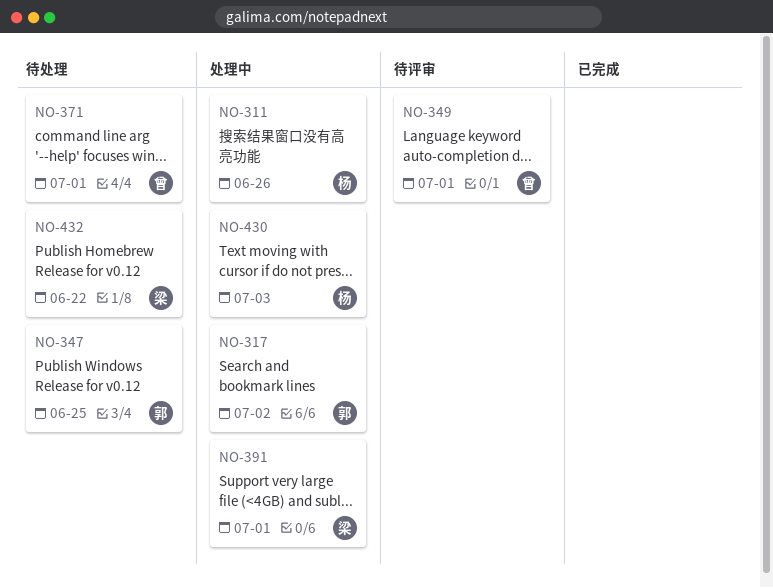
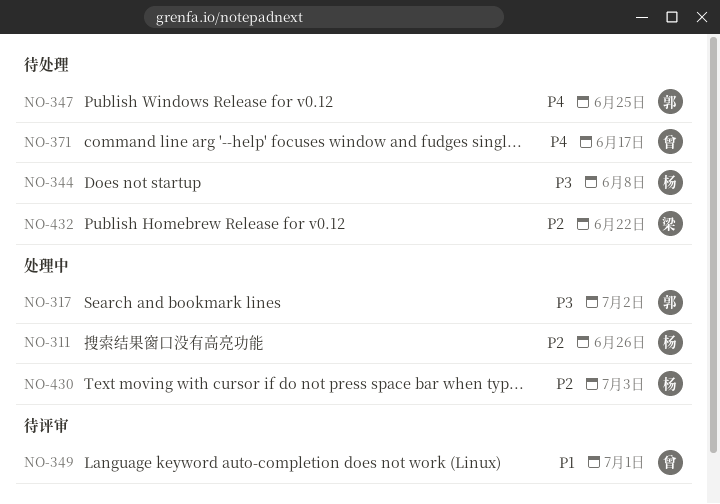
NO-344: none -> present
NO-371, due: Jul 1 -> Jun 17
NO-391: present -> none

